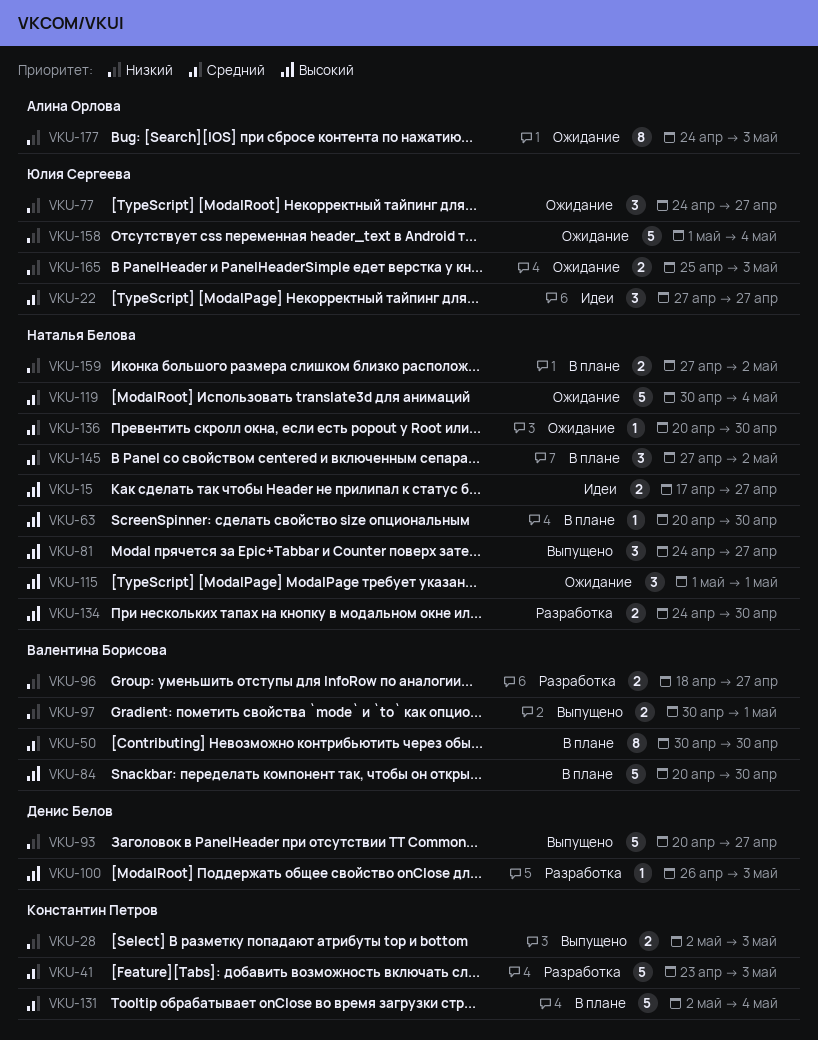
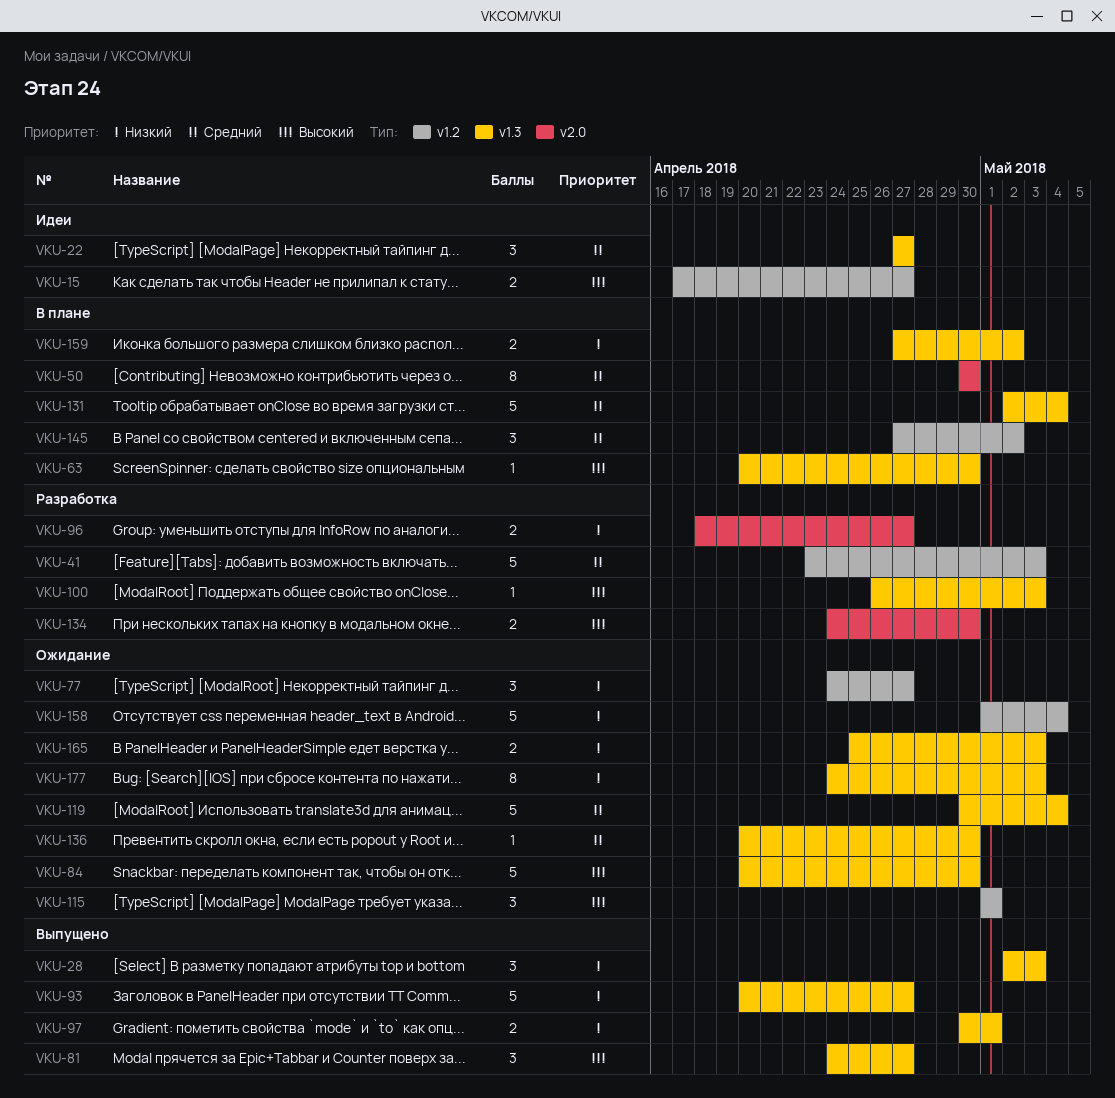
VKU-28, estimate: 2 -> 3
VKU-84, status: В плане -> Ожидание

